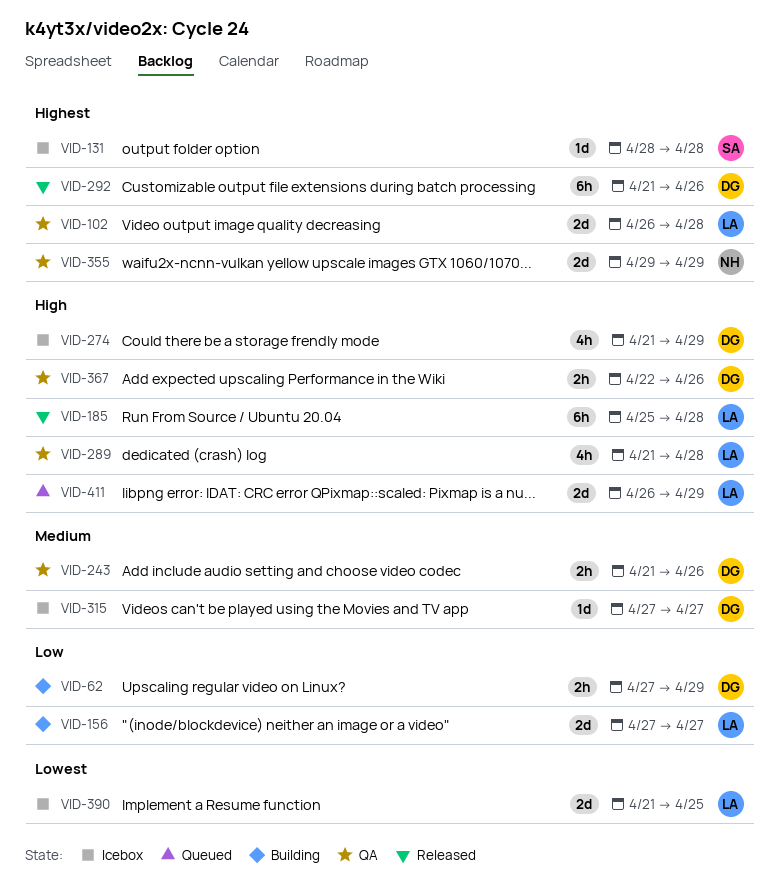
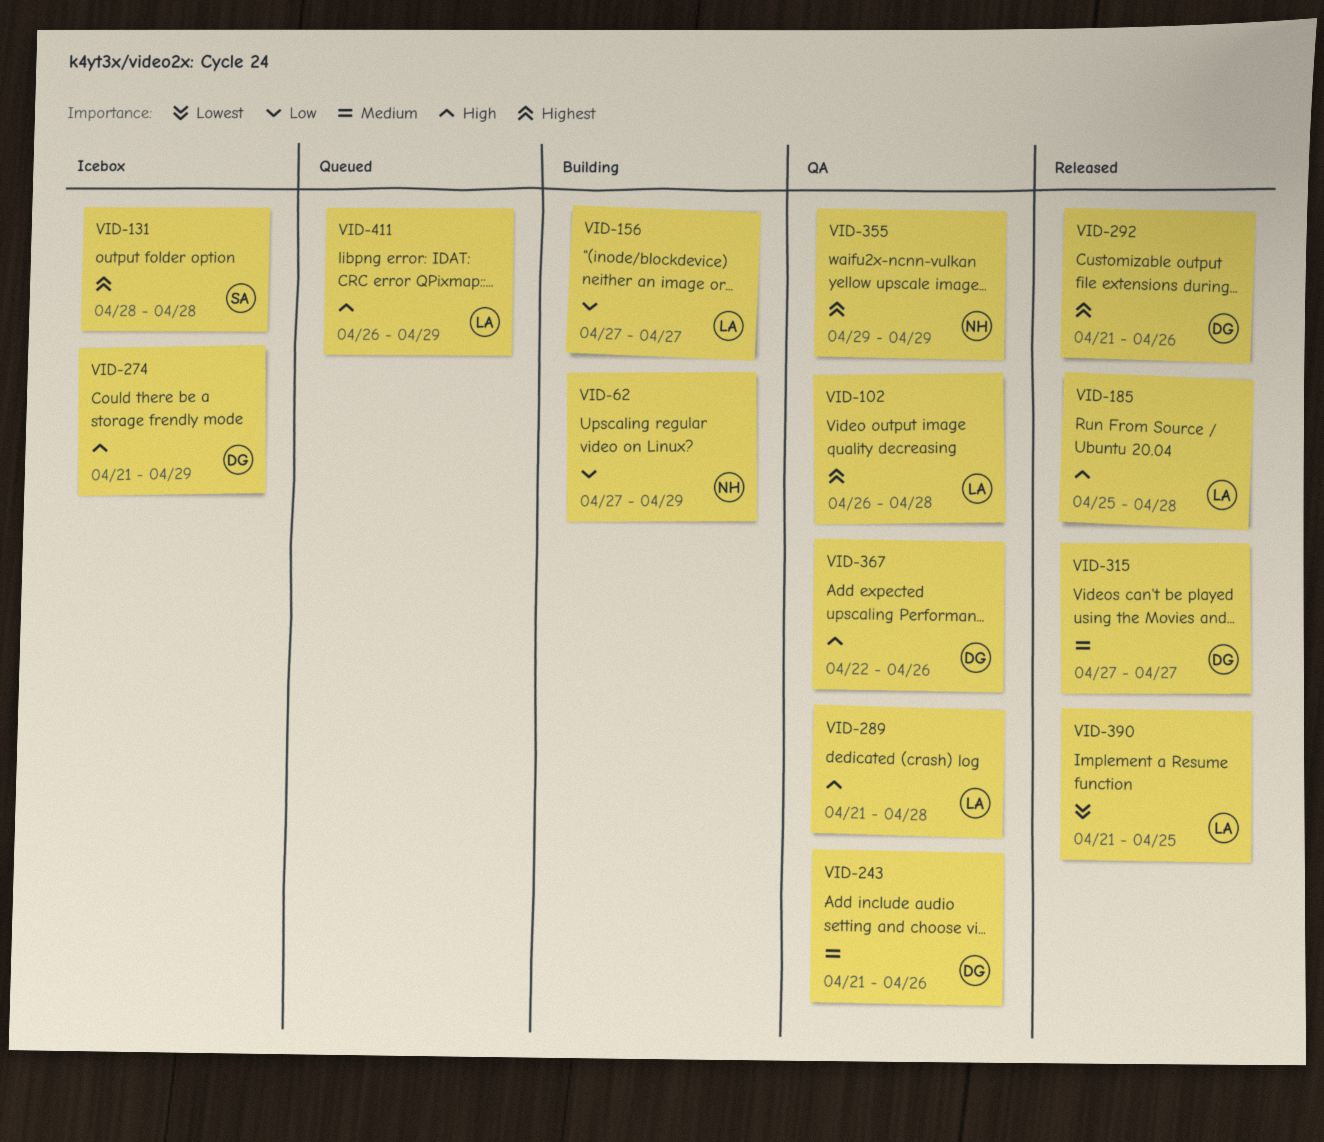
VID-62, owner: DG -> NH
VID-315, status: Icebox -> Released
VID-390, status: Icebox -> Released

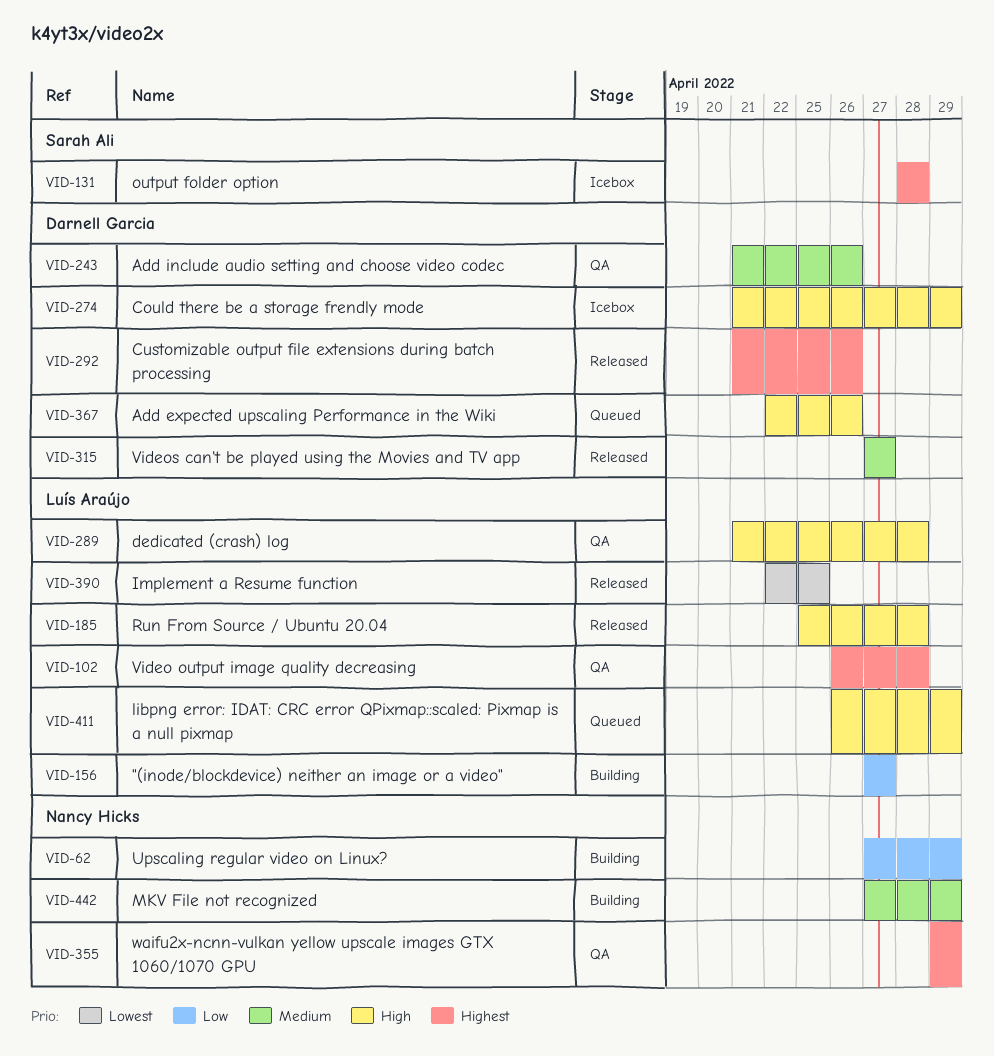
VID-367, status: QA -> Queued
VID-390, start: Apr 21 -> Apr 22
VID-442: none -> present

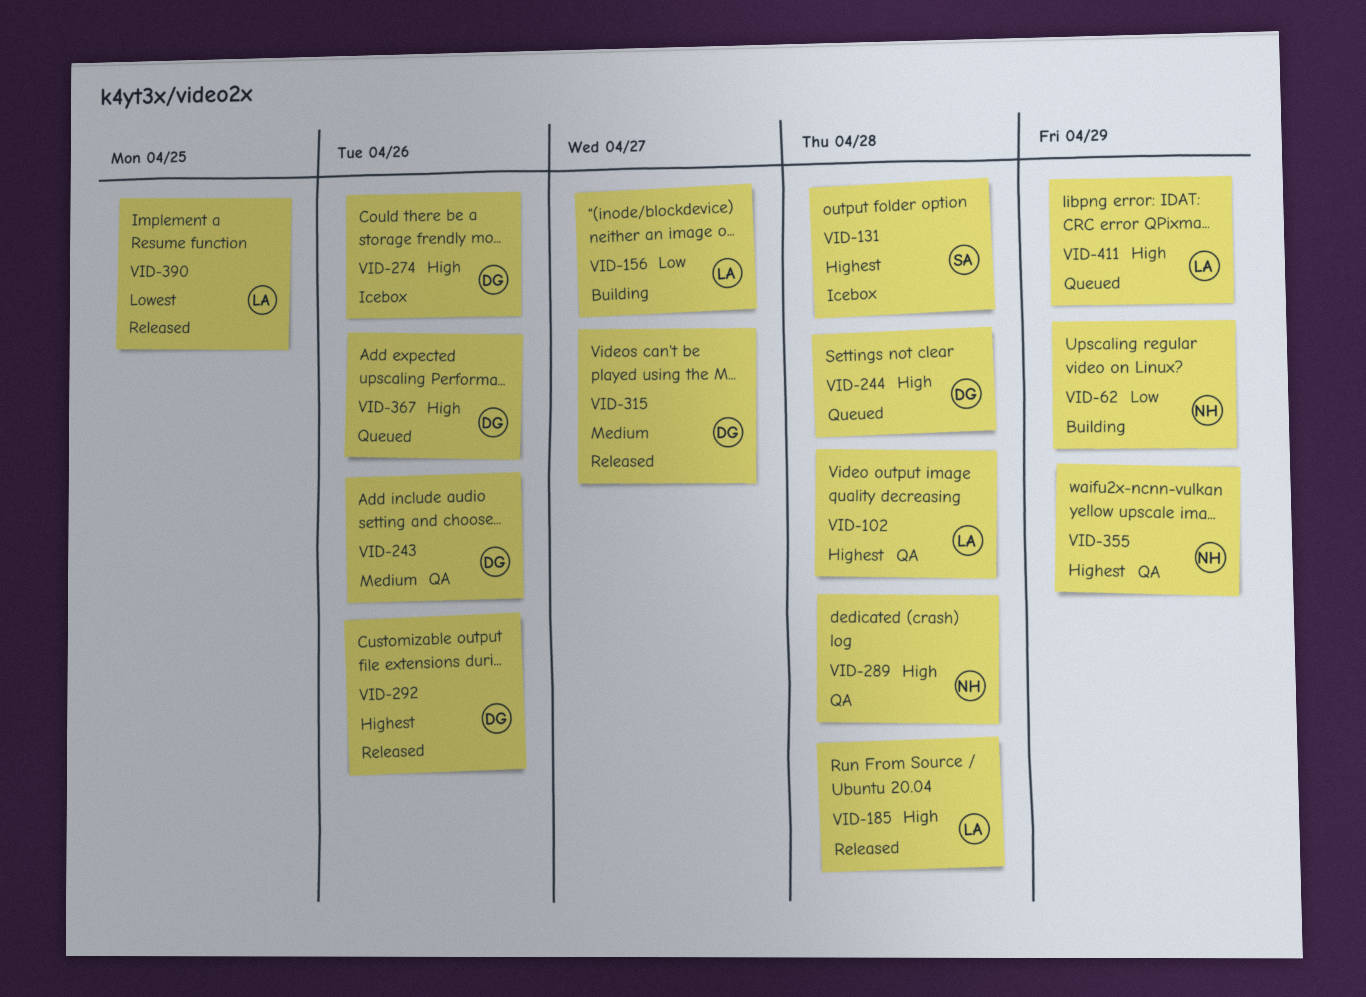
VID-244: none -> present
VID-274, due: Apr 29 -> Apr 26
VID-289, owner: Luís Araújo -> Nancy Hicks
VID-442: present -> none

